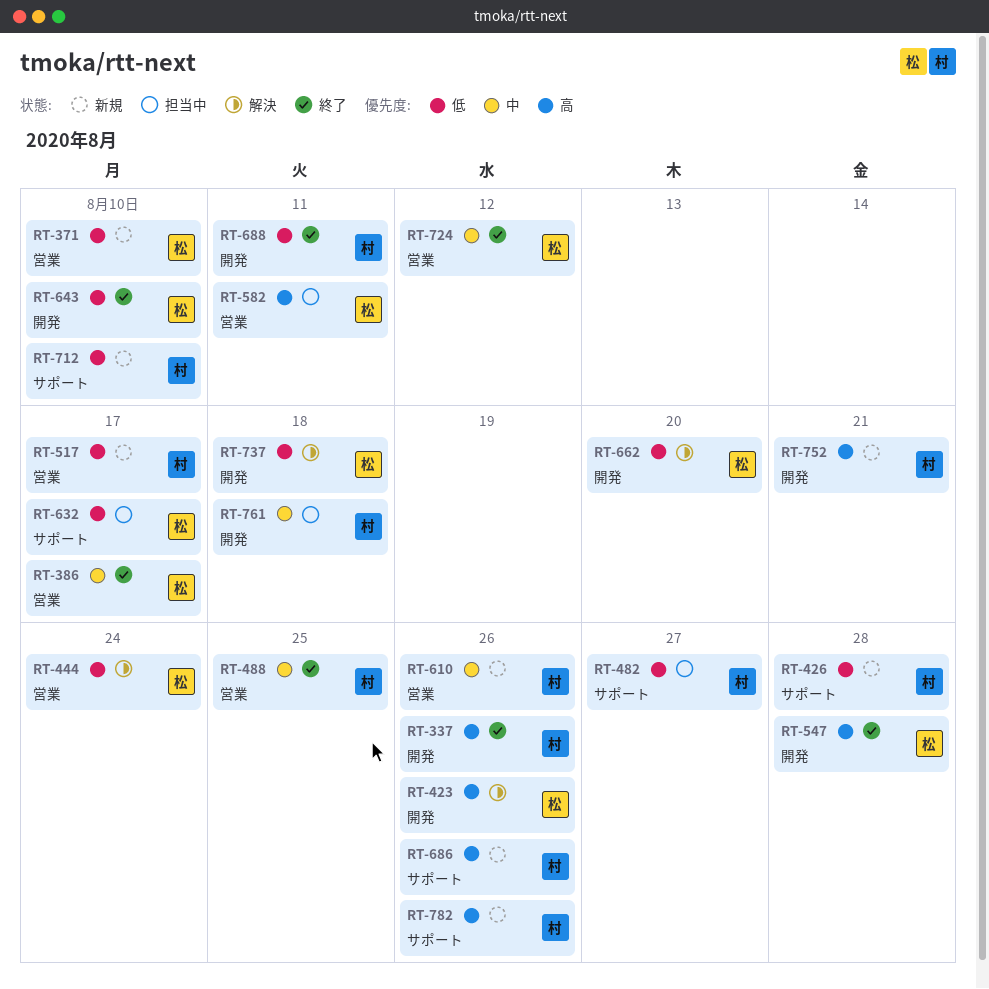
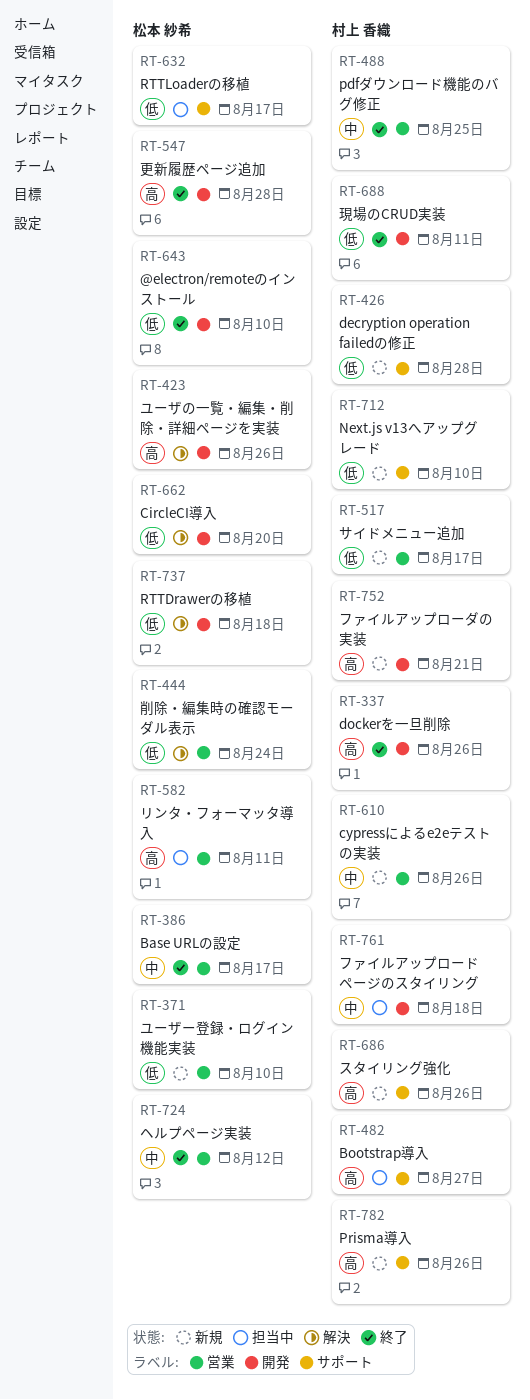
RT-482, priority: 低 -> 高

